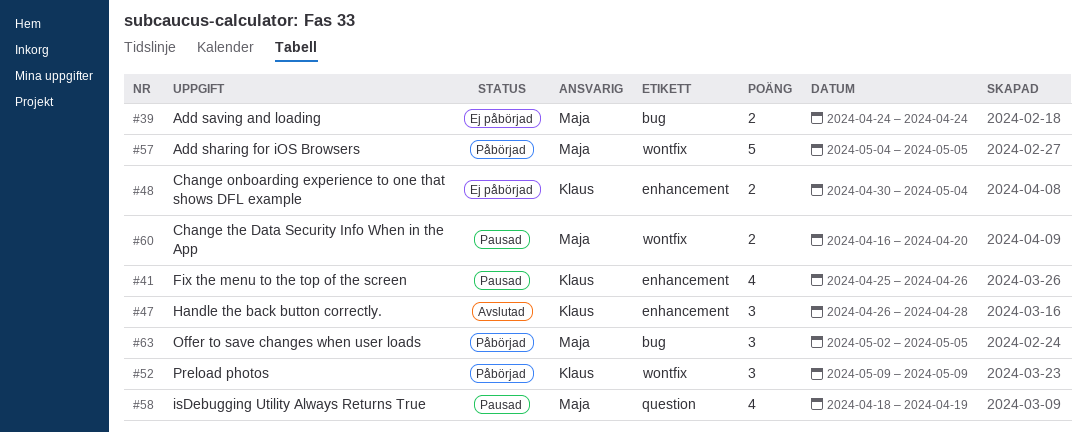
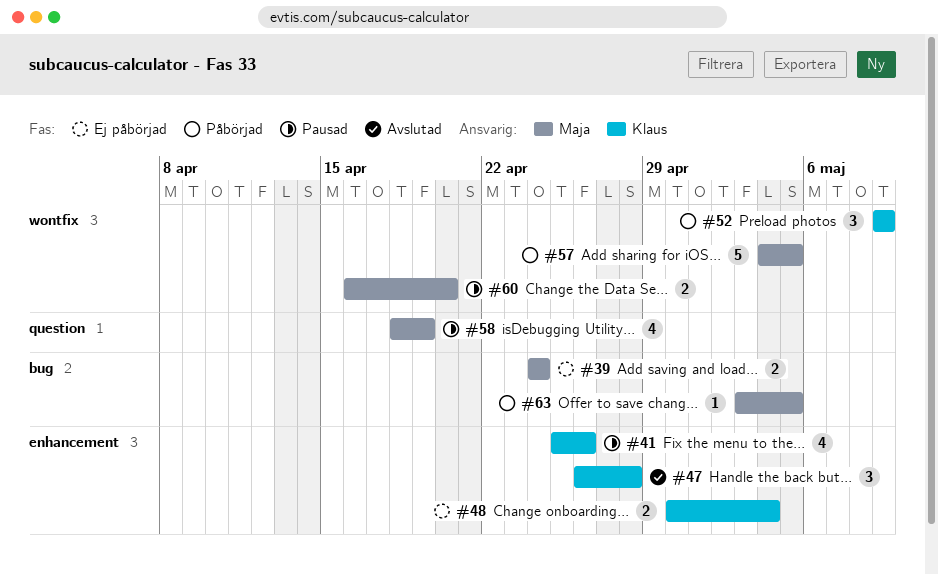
#63, estimate: 3 -> 1
#63, start: May 2 -> May 3

